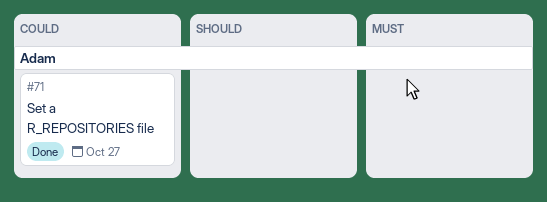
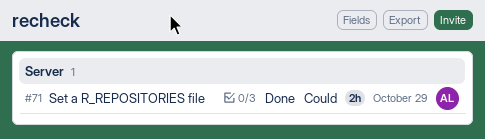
#71, due: Oct 27 -> Oct 29

